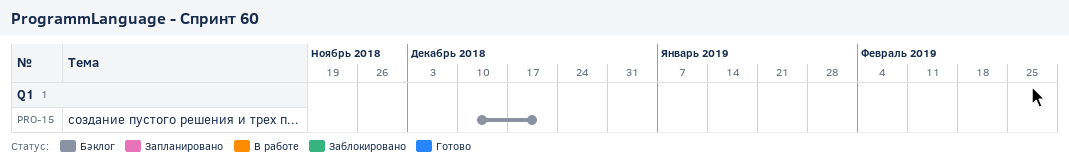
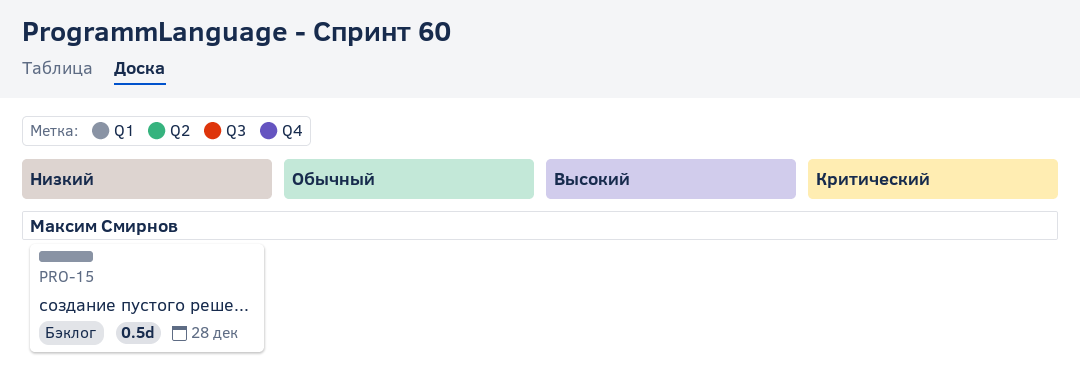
PRO-15, due: Dec 21 -> Dec 28

